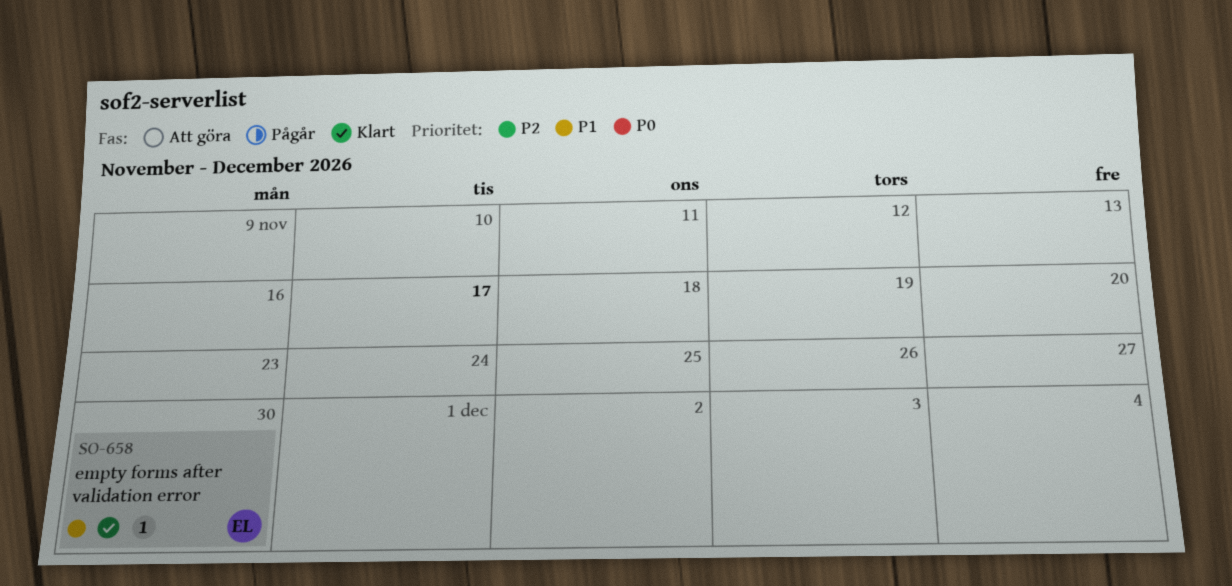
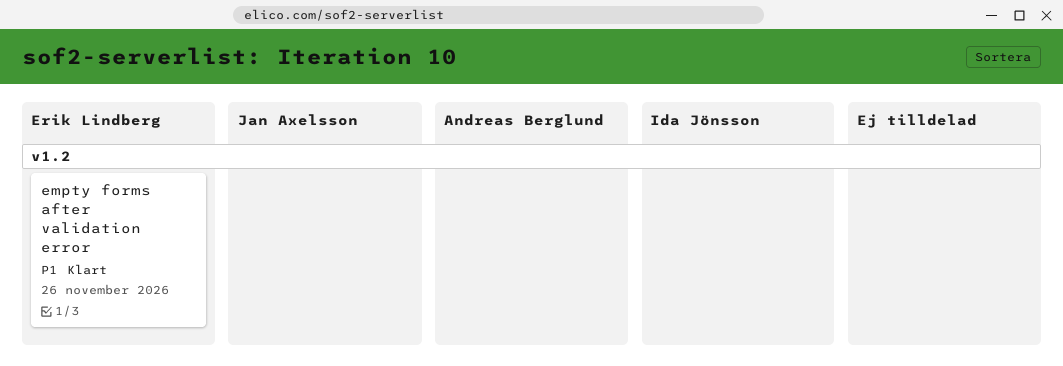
empty forms after validation error, due: Nov 30 -> Nov 26

